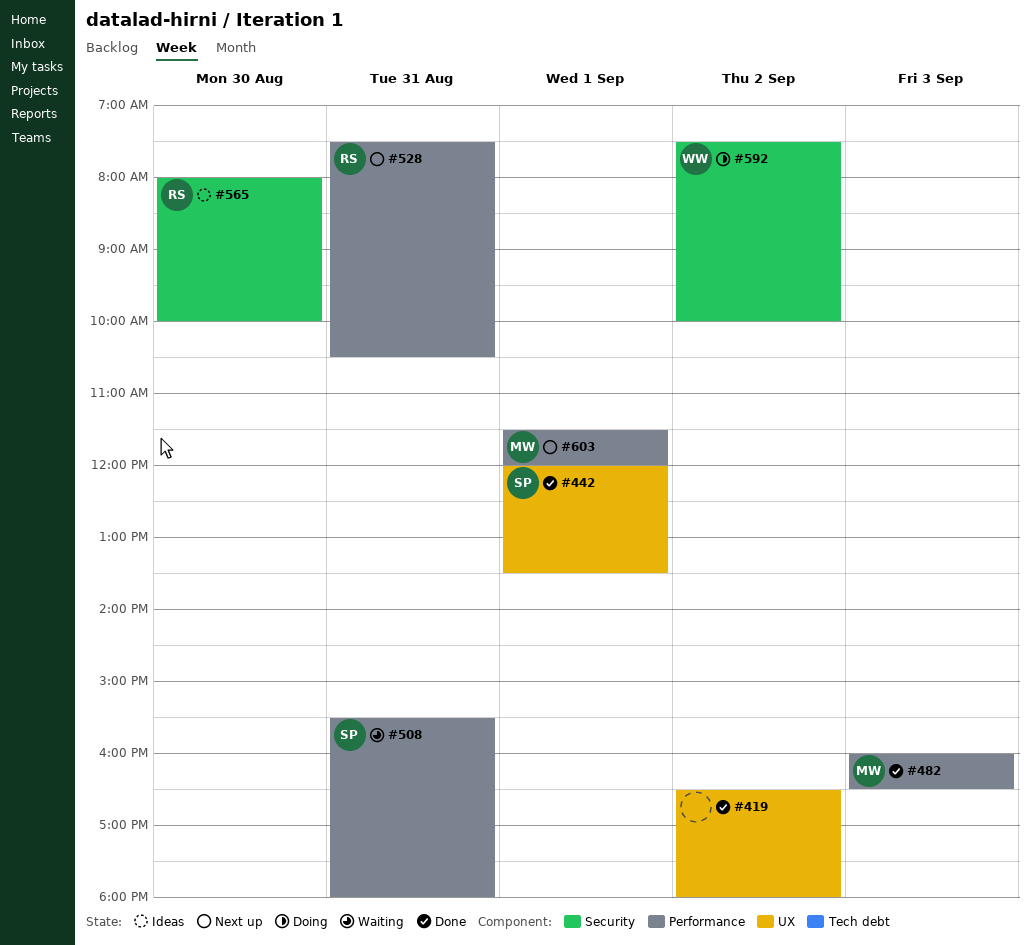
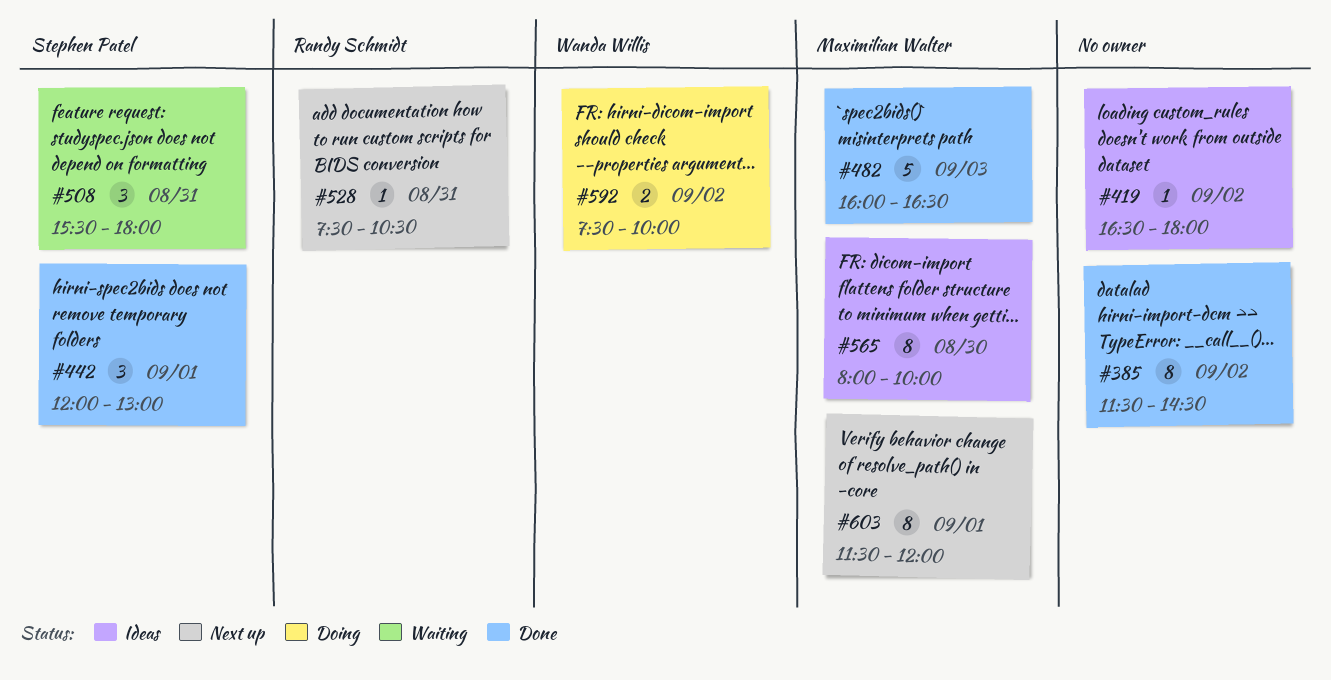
#385: none -> present
#419, status: Done -> Ideas
#442, ends: 13:30 -> 13:00
#565, owner: Randy Schmidt -> Maximilian Walter

